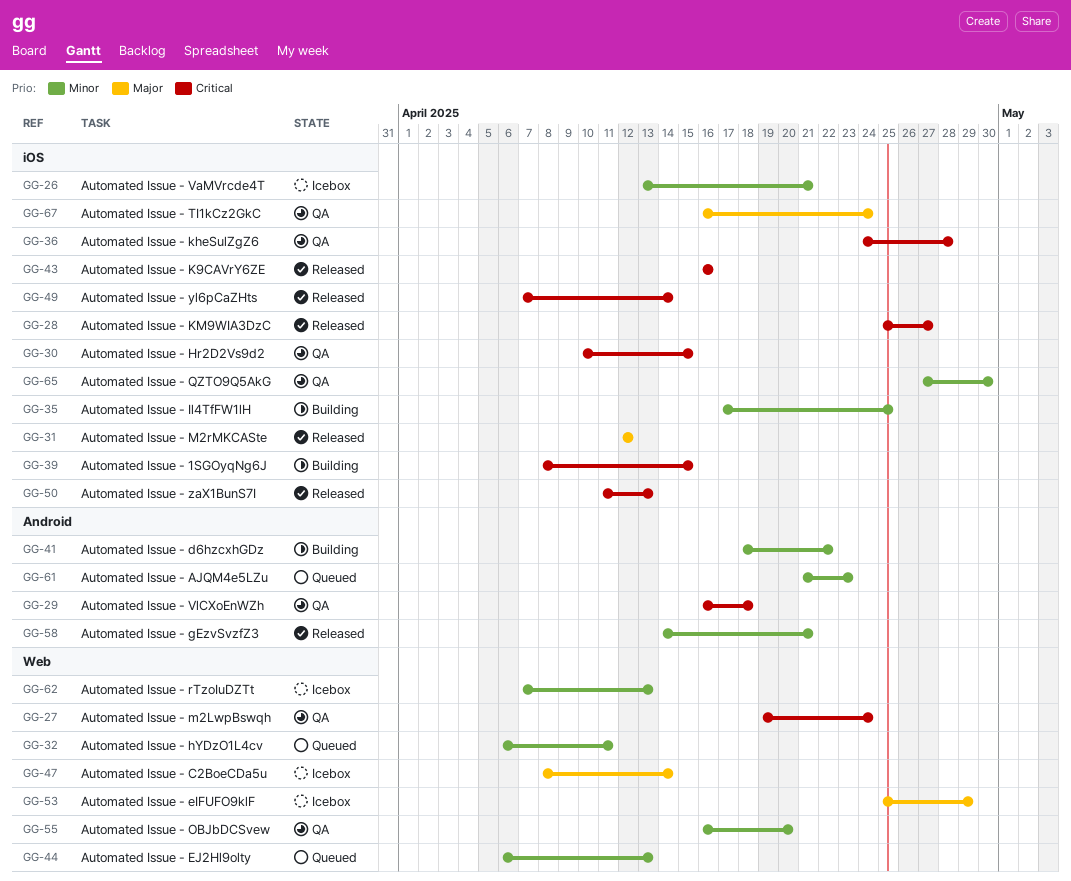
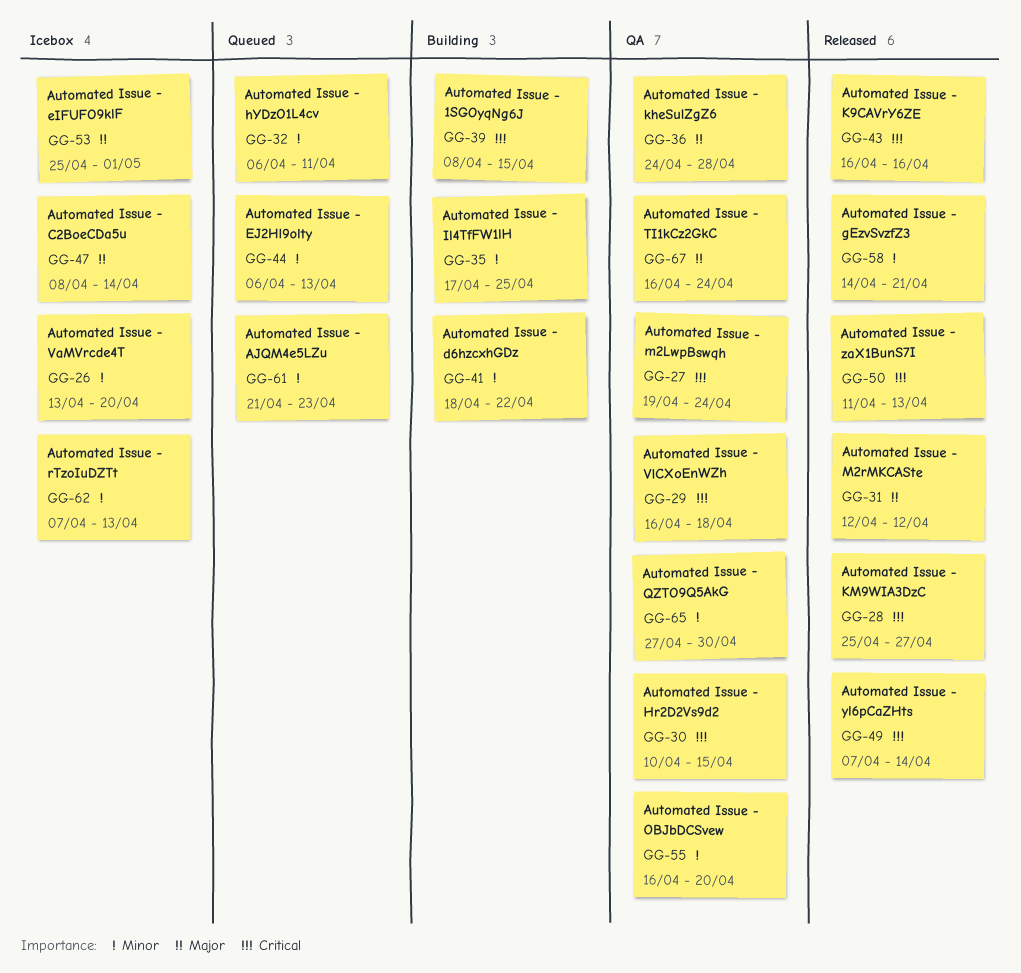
GG-26, due: Apr 21 -> Apr 20
GG-36, priority: Critical -> Major
GG-53, due: Apr 29 -> May 1

